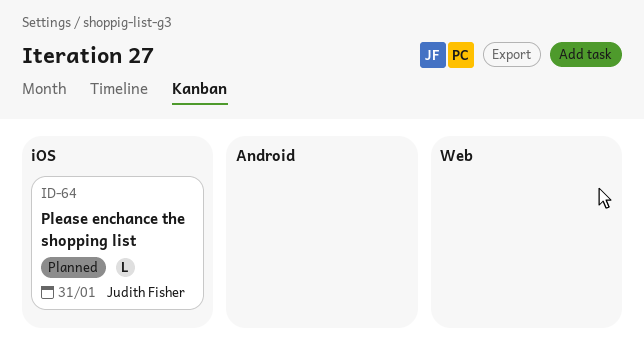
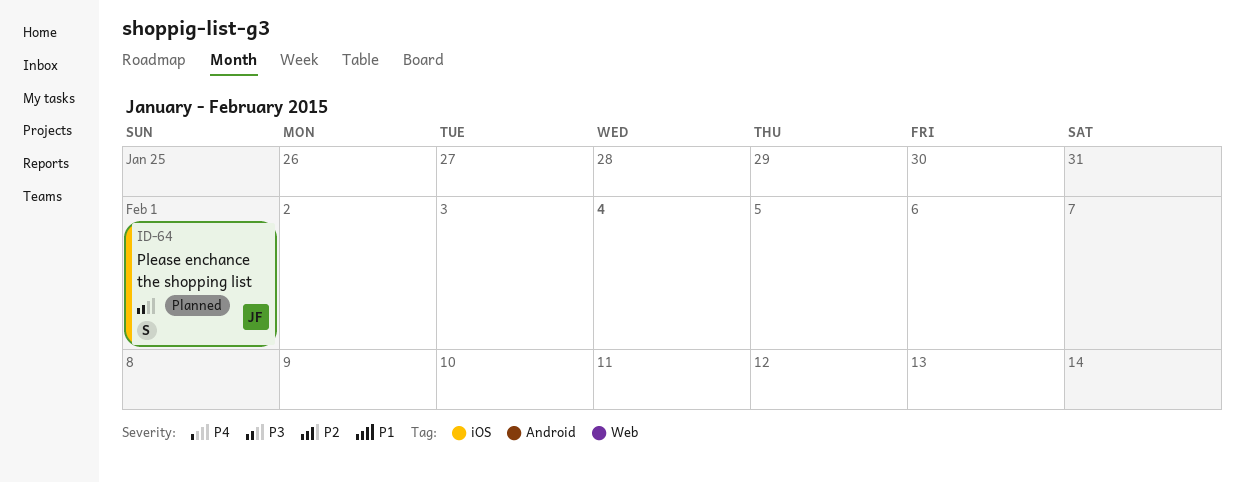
ID-64, estimate: L -> S
ID-64, due: Jan 31 -> Feb 1

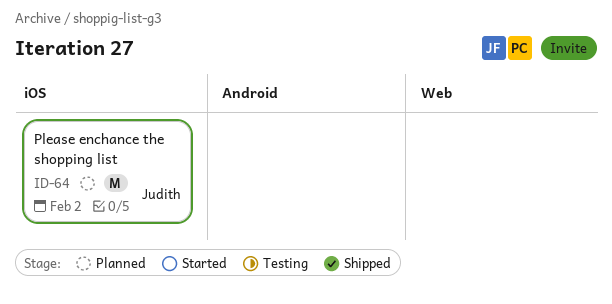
ID-64, estimate: S -> M
ID-64, due: Feb 1 -> Feb 2

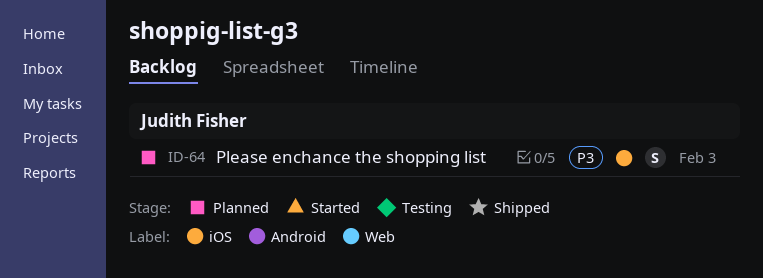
ID-64, estimate: M -> S
ID-64, due: Feb 2 -> Feb 3

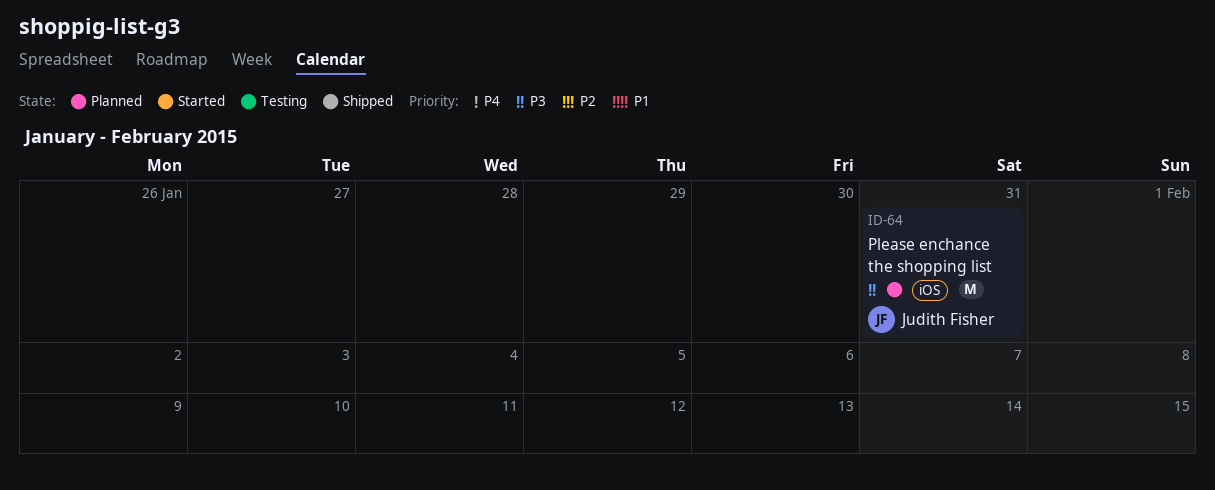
ID-64, estimate: S -> M
ID-64, due: Feb 3 -> Jan 31

